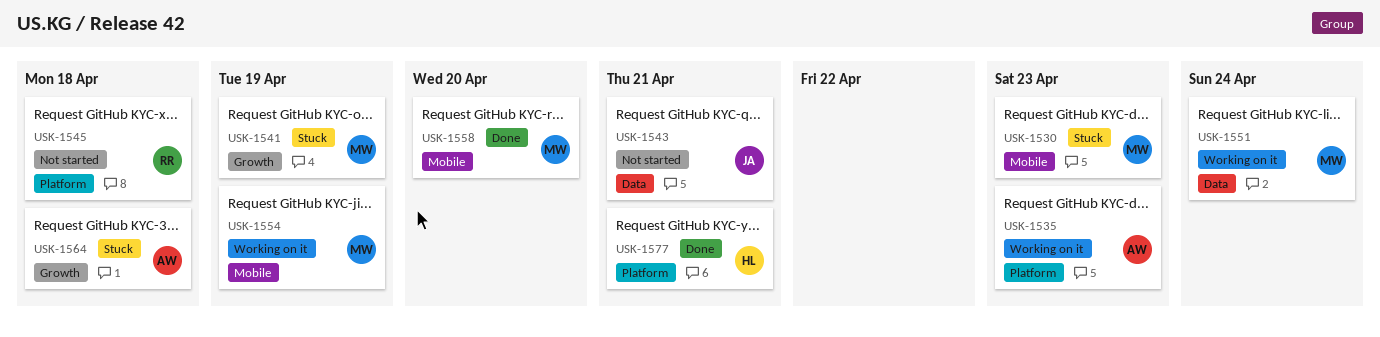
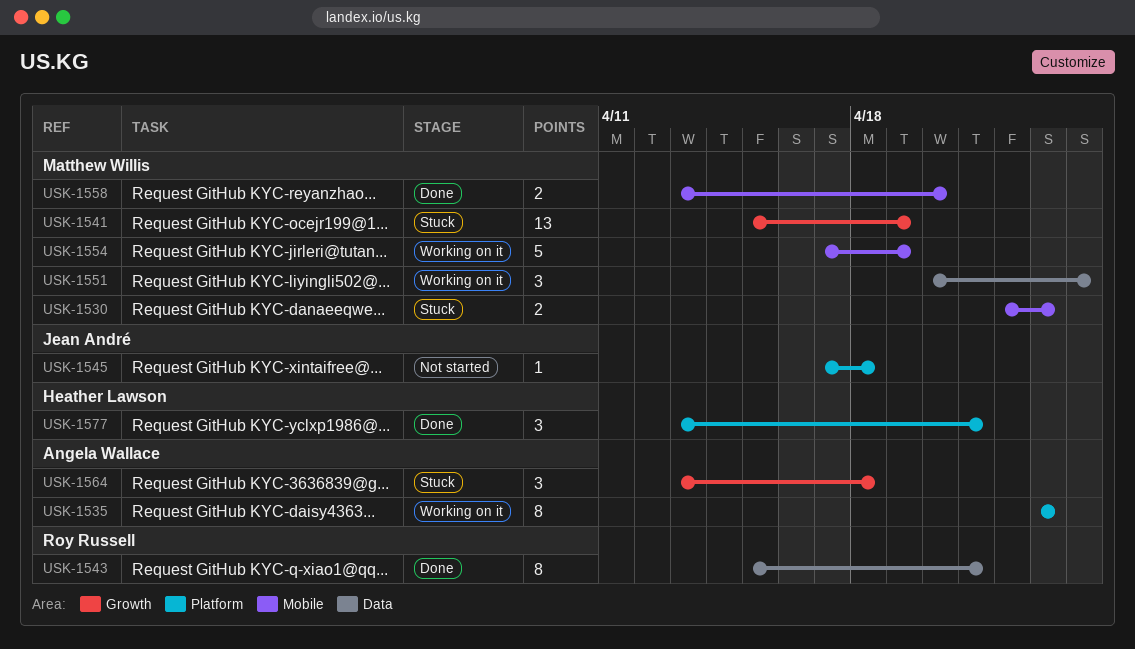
USK-1543, status: Not started -> Done
USK-1543, owner: Jean André -> Roy Russell
USK-1545, owner: Roy Russell -> Jean André

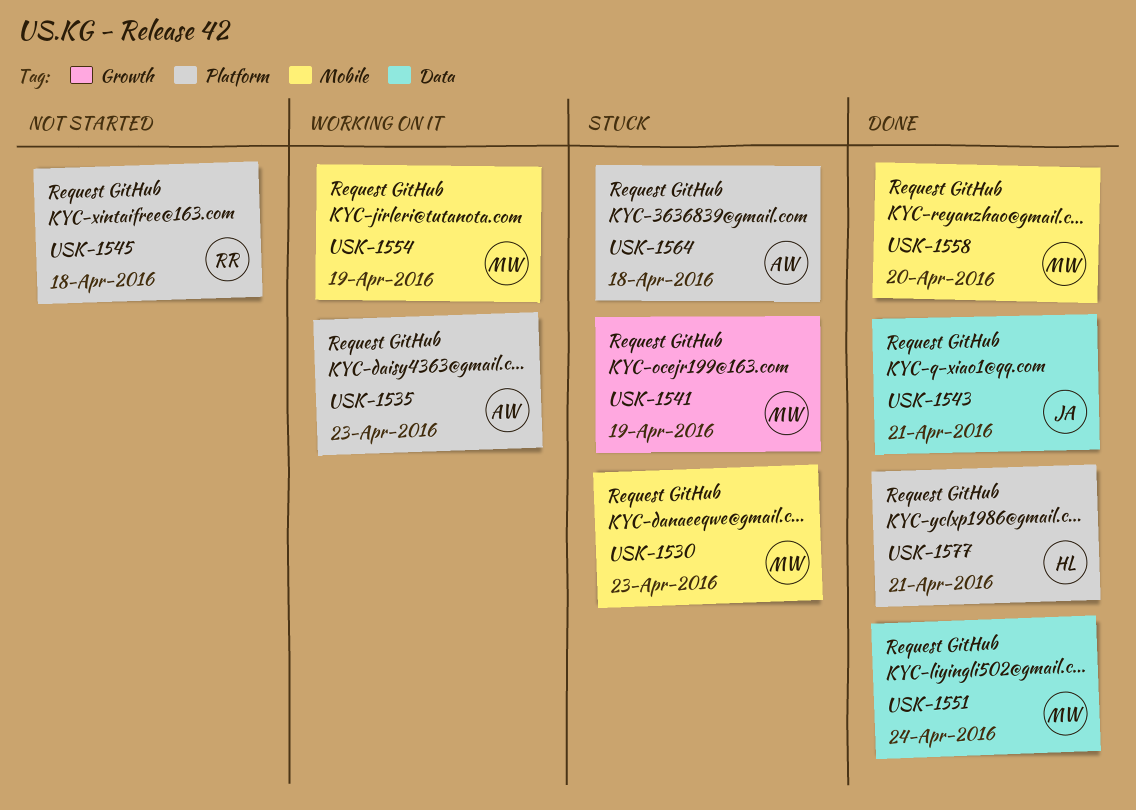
USK-1543, owner: Roy Russell -> Jean André
USK-1545, owner: Jean André -> Roy Russell
USK-1551, status: Working on it -> Done
USK-1564, label: Growth -> Platform

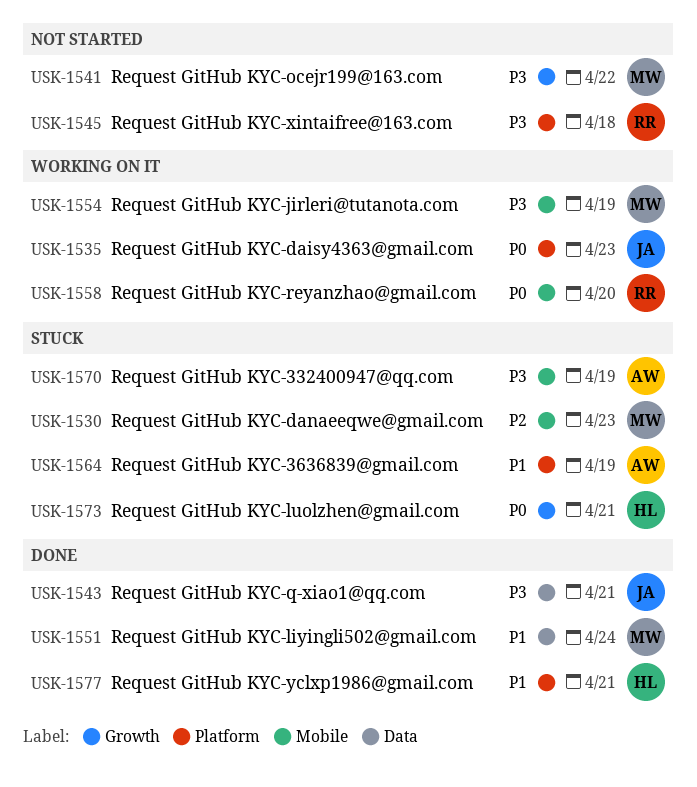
USK-1535, owner: AW -> JA
USK-1541, status: Stuck -> Not started
USK-1541, due: Apr 19 -> Apr 22
USK-1558, status: Done -> Working on it
USK-1558, owner: MW -> RR
USK-1564, due: Apr 18 -> Apr 19
USK-1570: none -> present
USK-1573: none -> present

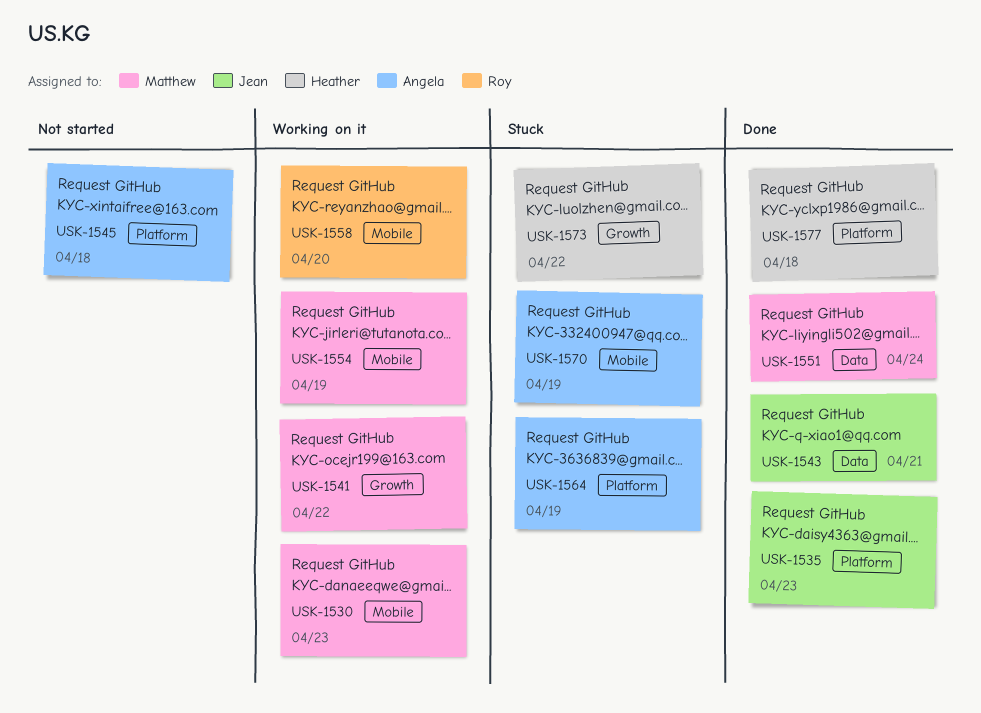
USK-1530, status: Stuck -> Working on it
USK-1535, status: Working on it -> Done
USK-1541, status: Not started -> Working on it
USK-1545, owner: Roy -> Angela
USK-1573, due: Apr 21 -> Apr 22
USK-1577, due: Apr 21 -> Apr 18

